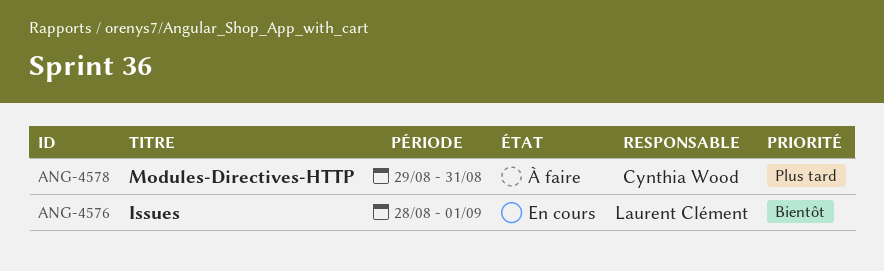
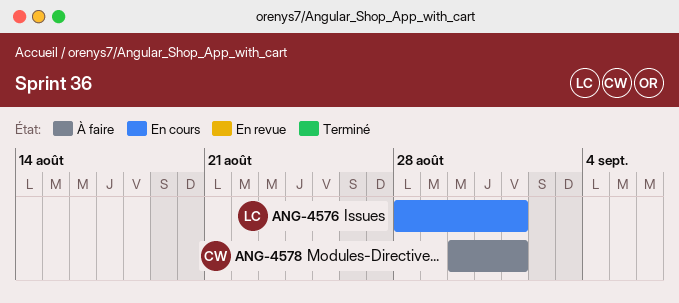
ANG-4578, start: Aug 29 -> Aug 30
ANG-4578, due: Aug 31 -> Sep 1

